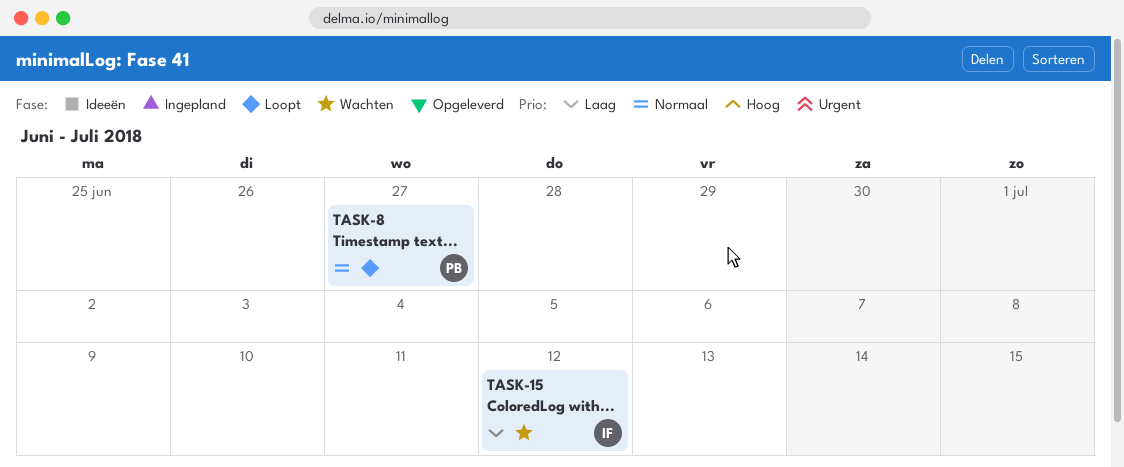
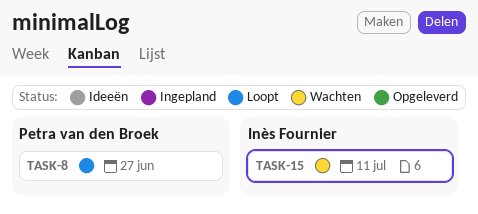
TASK-15, due: Jul 12 -> Jul 11

